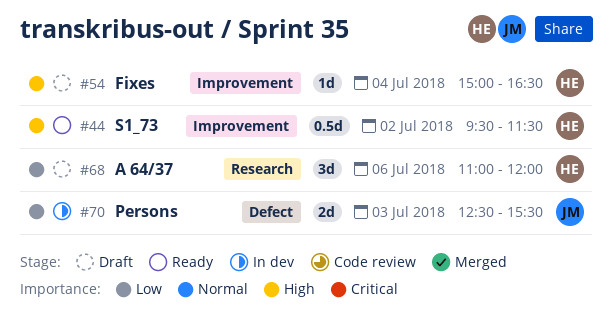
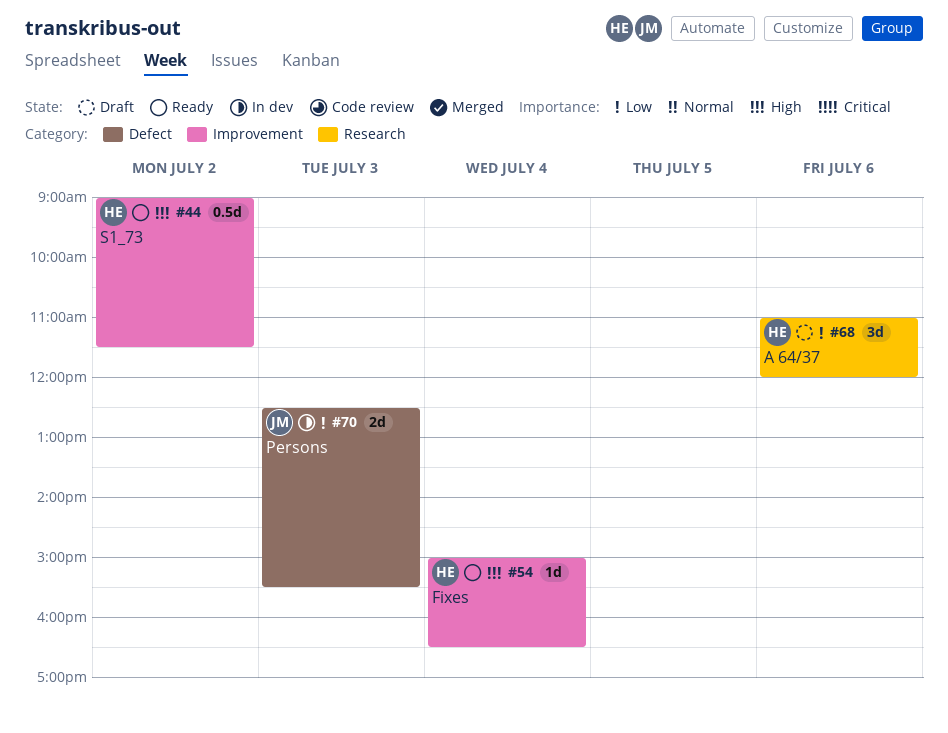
#44, begins: 09:30 -> 09:00
#54, status: Draft -> Ready

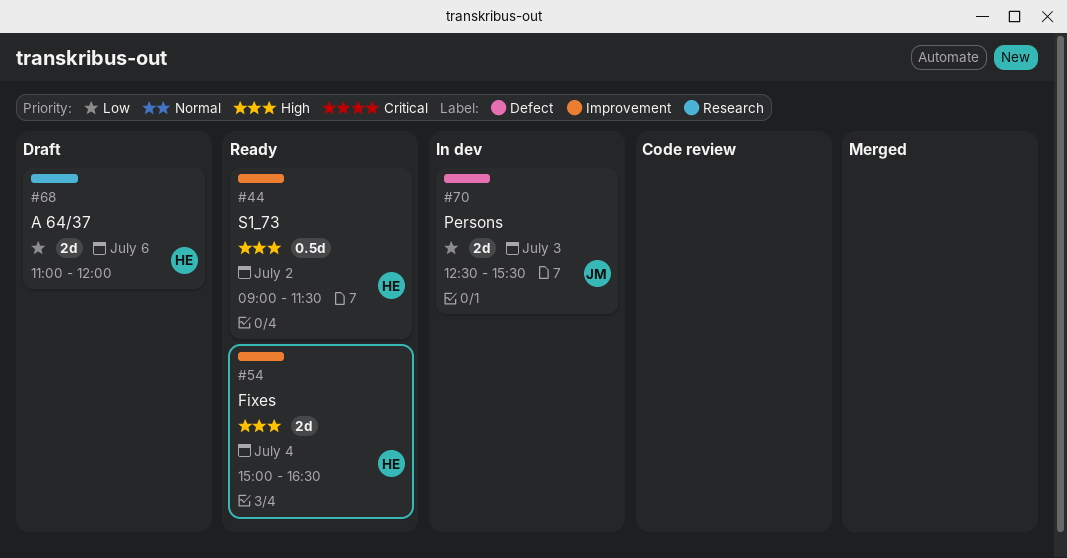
#54, estimate: 1d -> 2d
#68, estimate: 3d -> 2d

